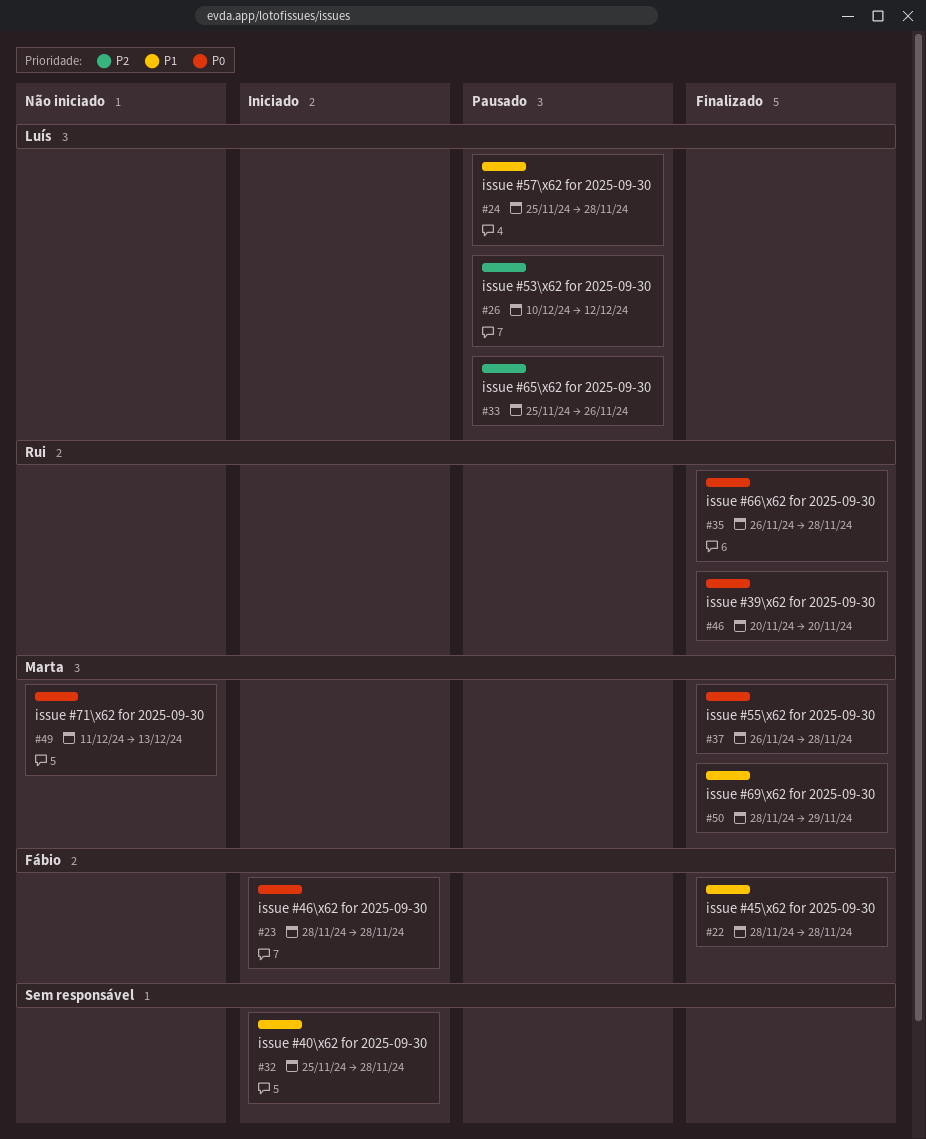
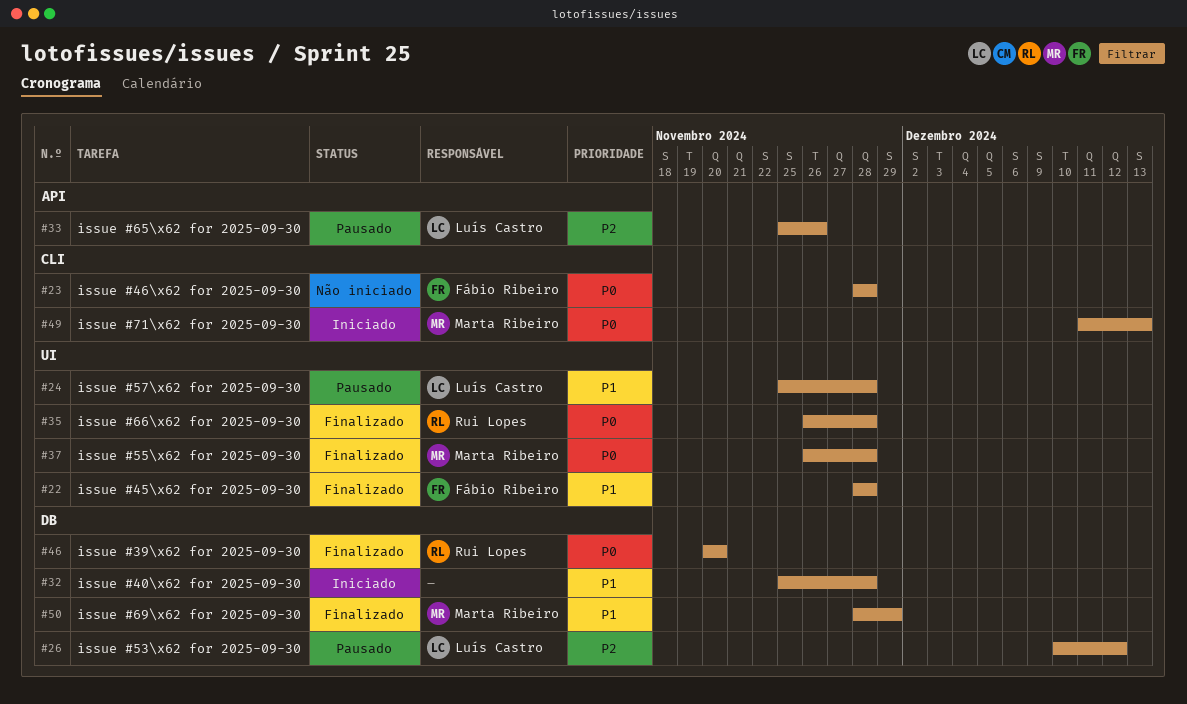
#23, status: Iniciado -> Não iniciado
#49, status: Não iniciado -> Iniciado

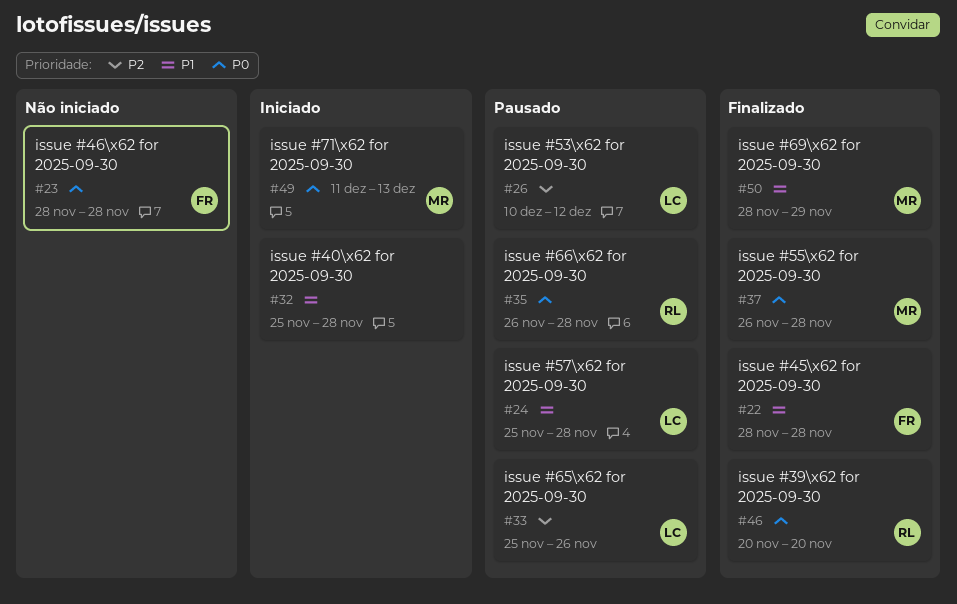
#35, status: Finalizado -> Pausado

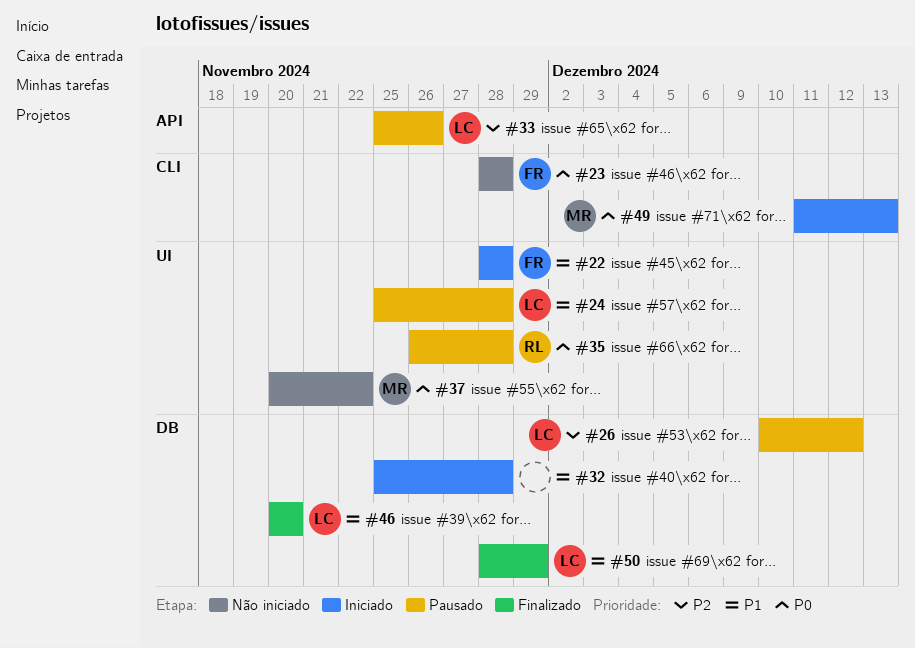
#22, status: Finalizado -> Iniciado
#37, status: Finalizado -> Não iniciado
#37, start: Nov 26 -> Nov 20
#37, due: Nov 28 -> Nov 22
#46, owner: RL -> LC
#46, priority: P0 -> P1
#50, owner: MR -> LC

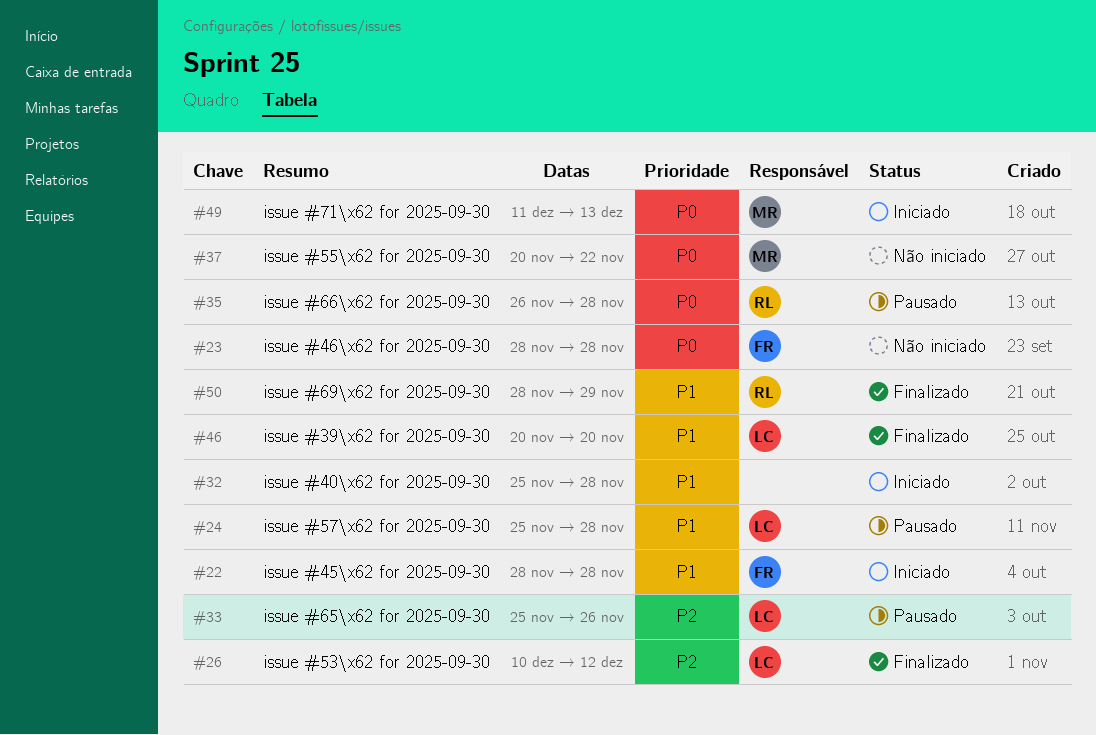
#26, status: Pausado -> Finalizado
#50, owner: LC -> RL

